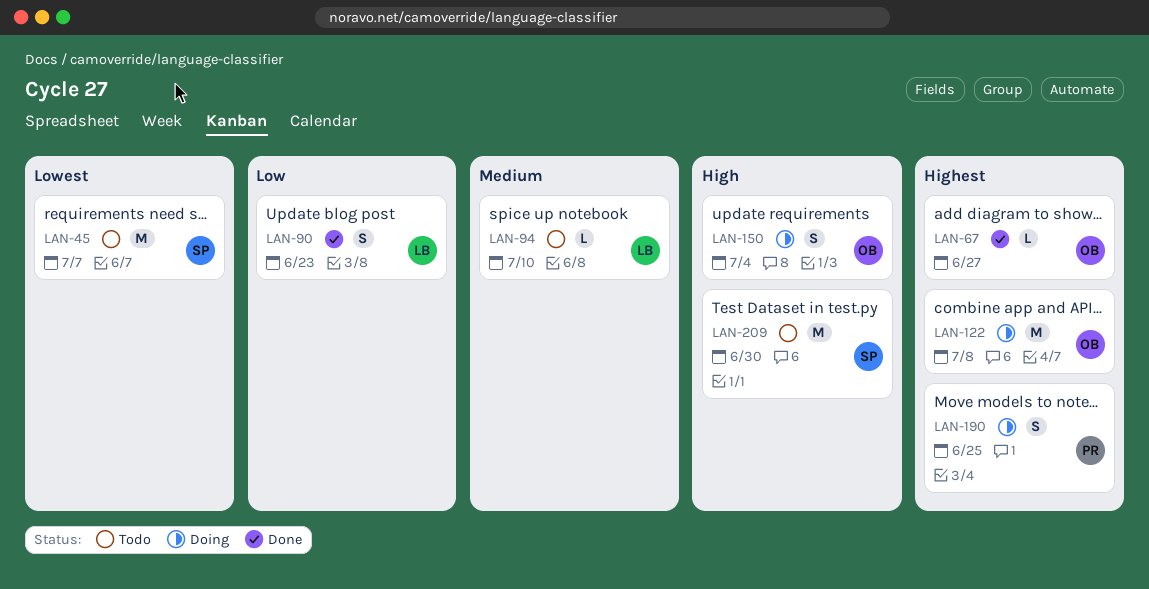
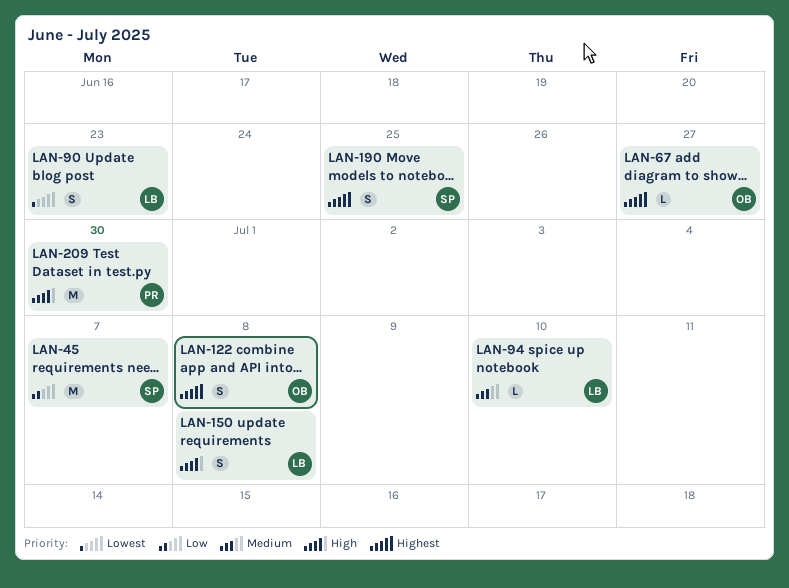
LAN-45, priority: Lowest -> Low
LAN-90, priority: Low -> Lowest
LAN-122, estimate: M -> S
LAN-150, owner: OB -> LB
LAN-150, due: Jul 4 -> Jul 8
LAN-190, owner: PR -> SP
LAN-209, owner: SP -> PR

